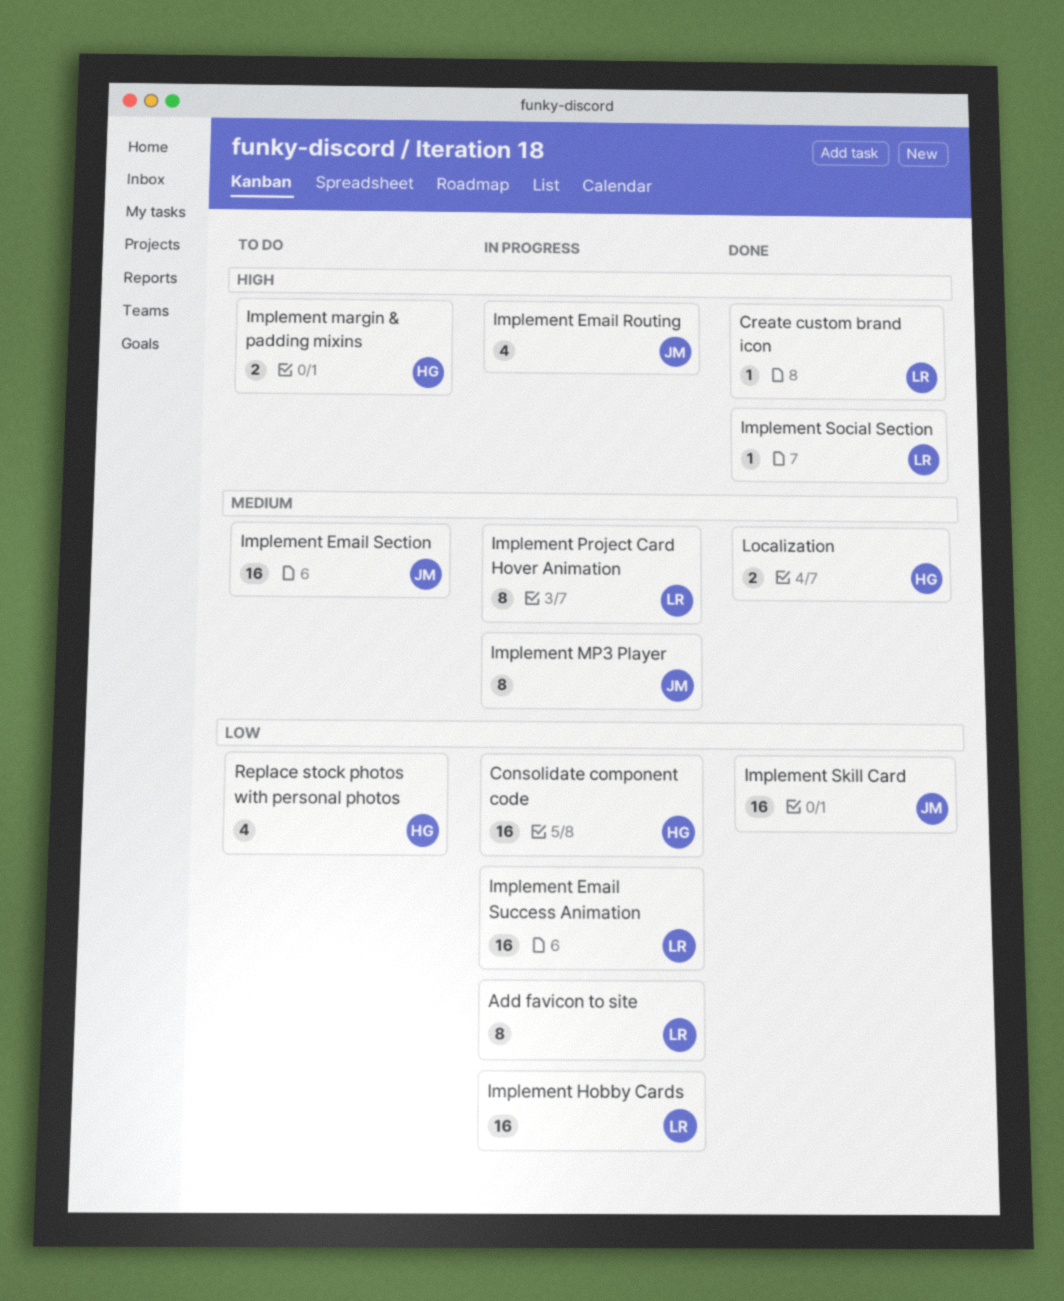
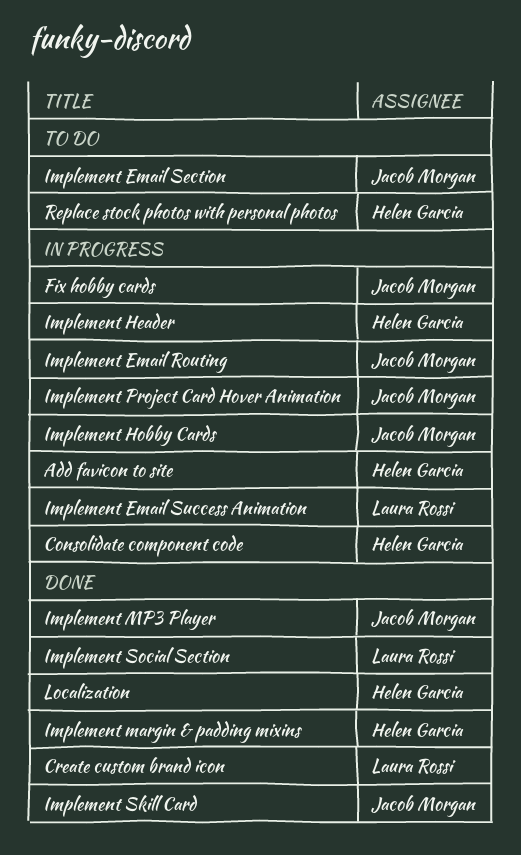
Add favicon to site, owner: Laura Rossi -> Helen Garcia
Fix hobby cards: none -> present
Implement Header: none -> present
Implement Hobby Cards, owner: Laura Rossi -> Jacob Morgan
Implement margin & padding mixins, status: To do -> Done
Implement MP3 Player, status: In progress -> Done
Implement Project Card Hover Animation, owner: Laura Rossi -> Jacob Morgan

